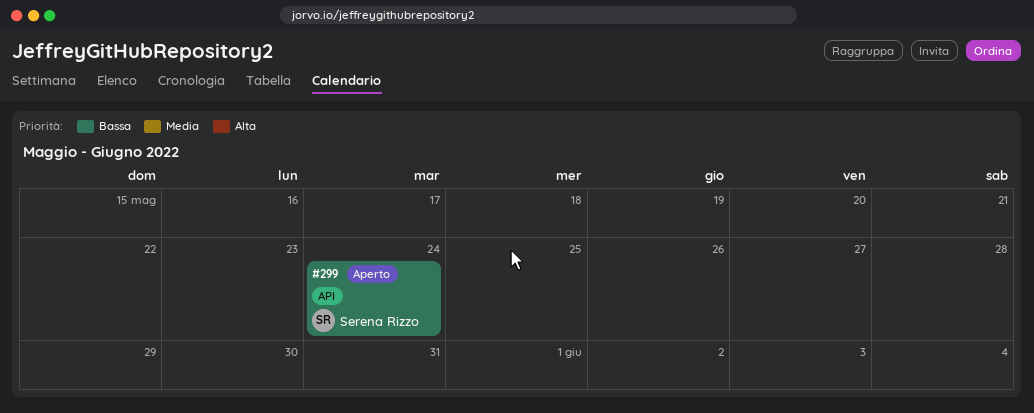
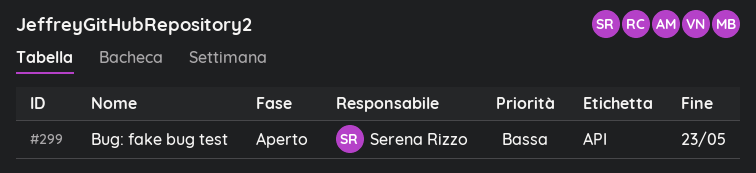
#299, due: May 24 -> May 23

